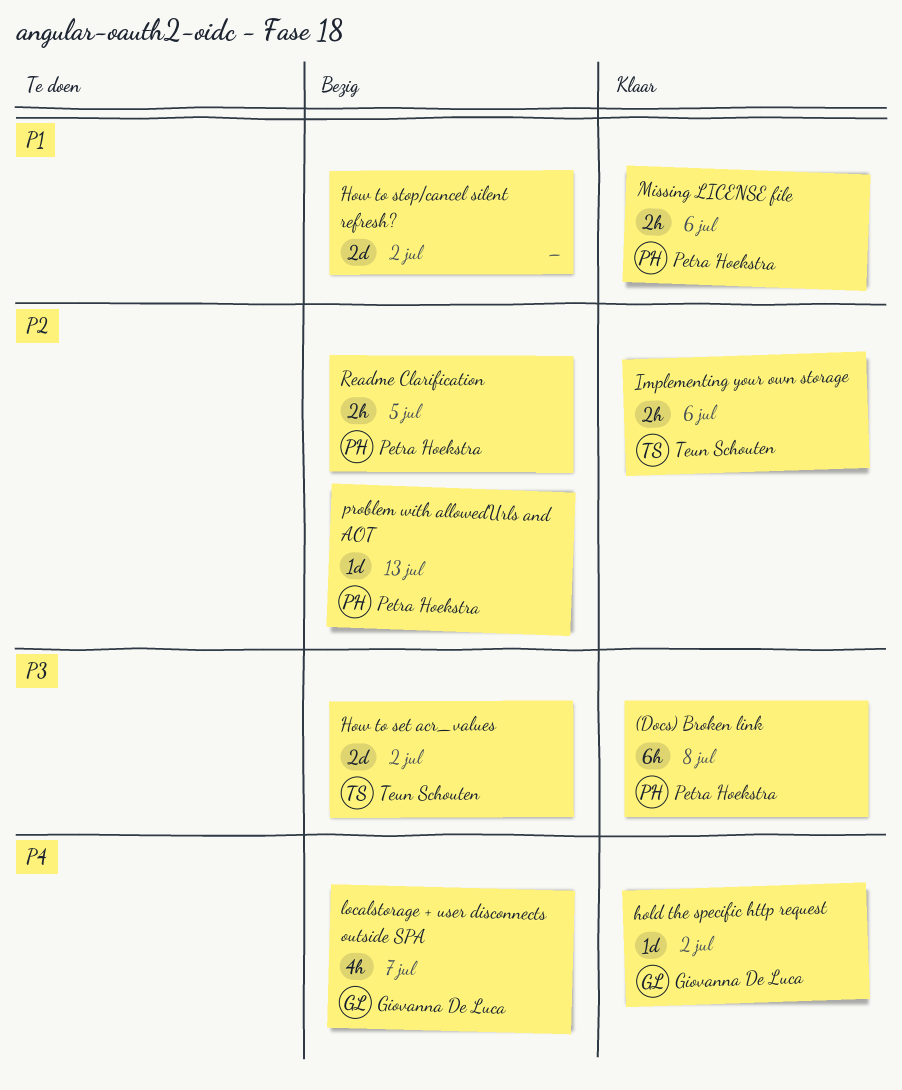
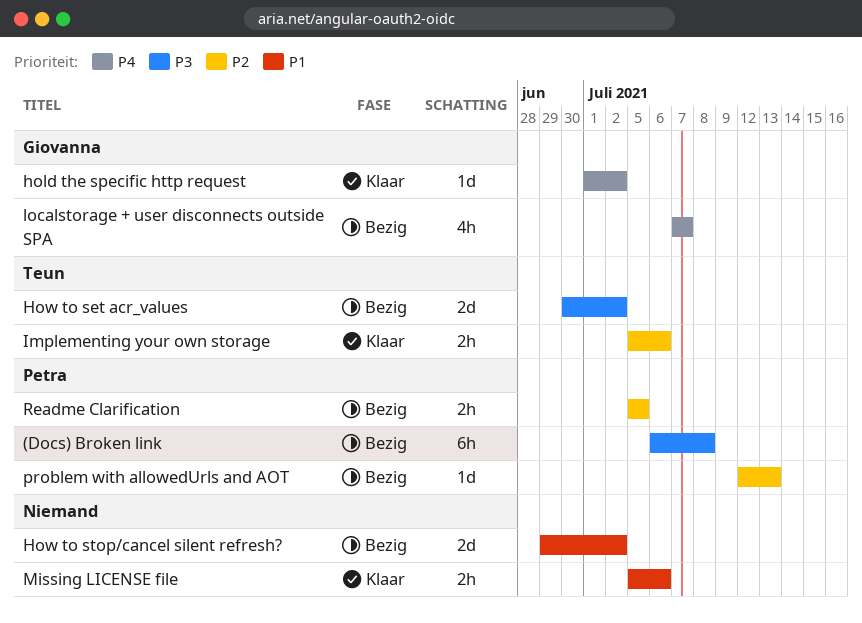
(Docs) Broken link, status: Klaar -> Bezig
Missing LICENSE file, owner: Petra Hoekstra -> none

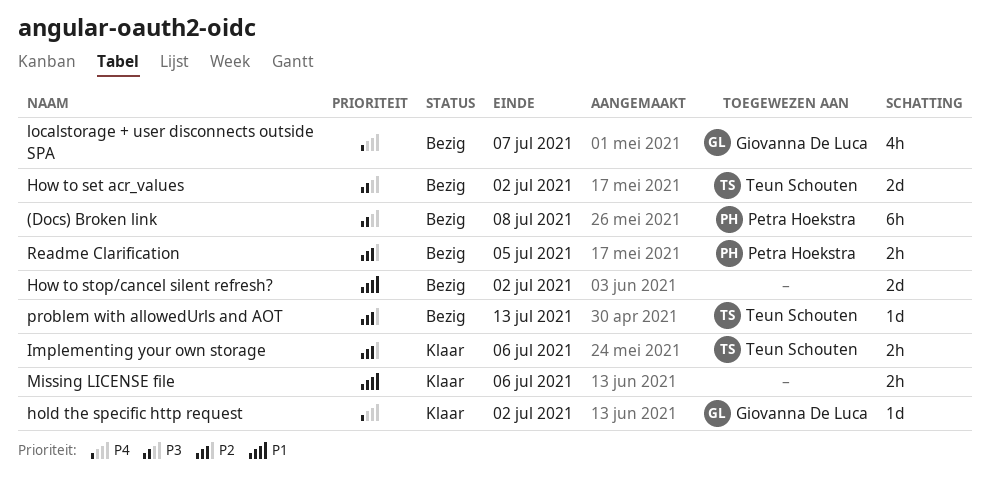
problem with allowedUrls and AOT, owner: Petra Hoekstra -> Teun Schouten

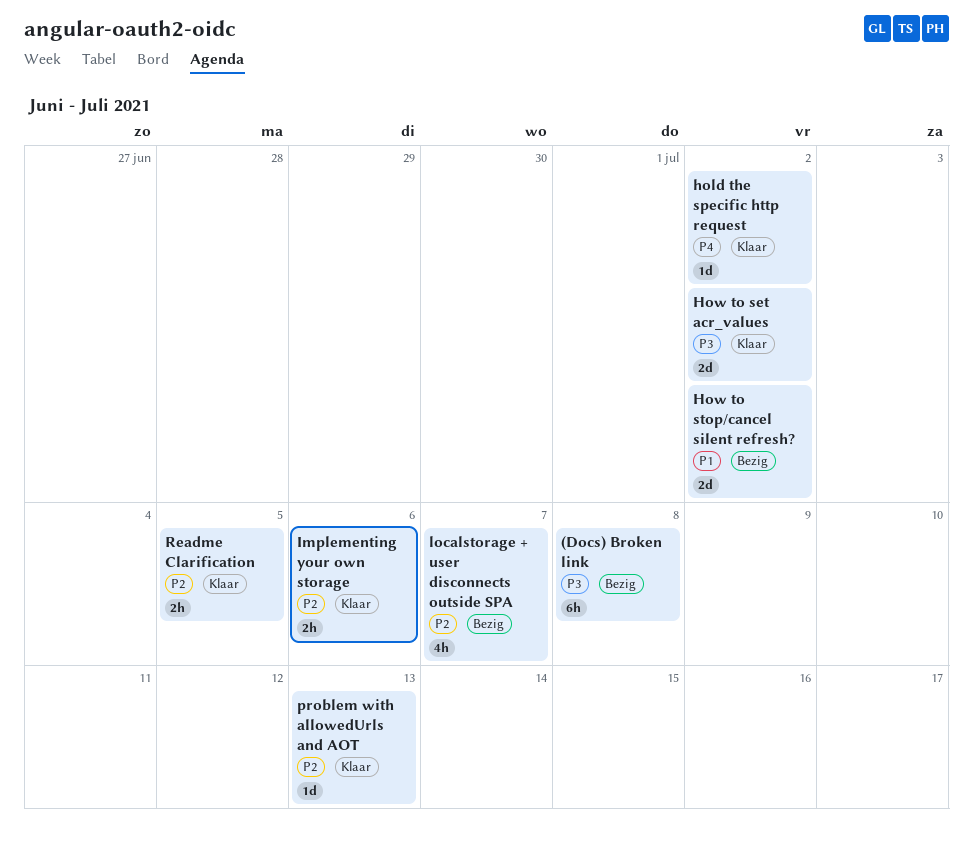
How to set acr_values, status: Bezig -> Klaar
localstorage + user disconnects outside SPA, priority: P4 -> P2
Missing LICENSE file: present -> none
problem with allowedUrls and AOT, status: Bezig -> Klaar
Readme Clarification, status: Bezig -> Klaar

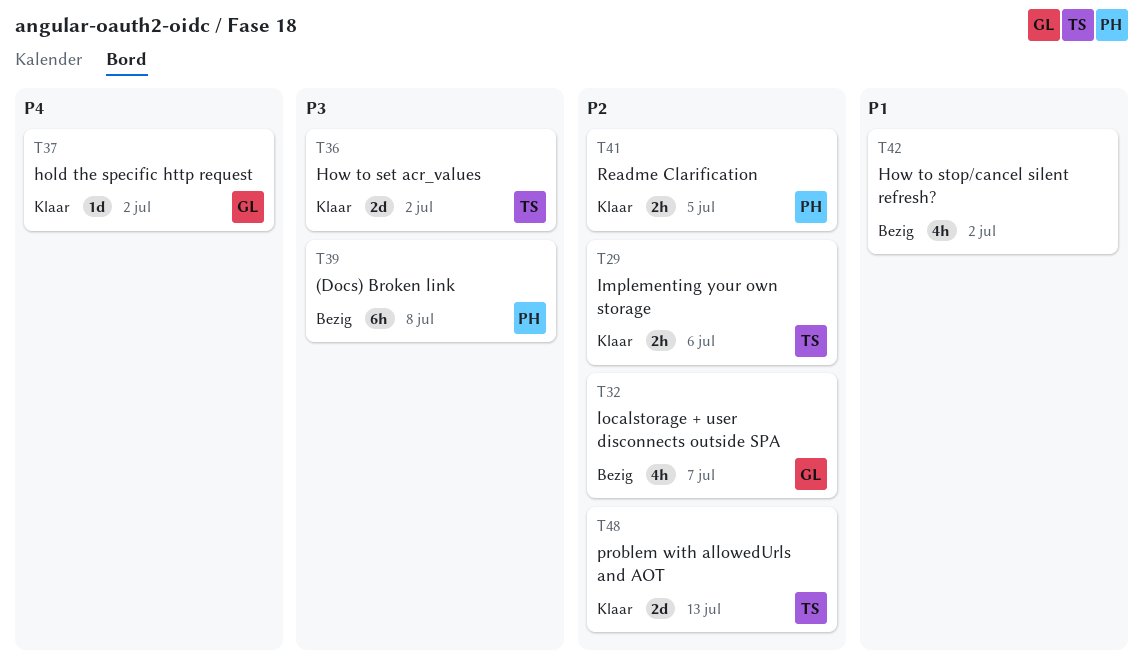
How to stop/cancel silent refresh?, estimate: 2d -> 4h
problem with allowedUrls and AOT, estimate: 1d -> 2d

